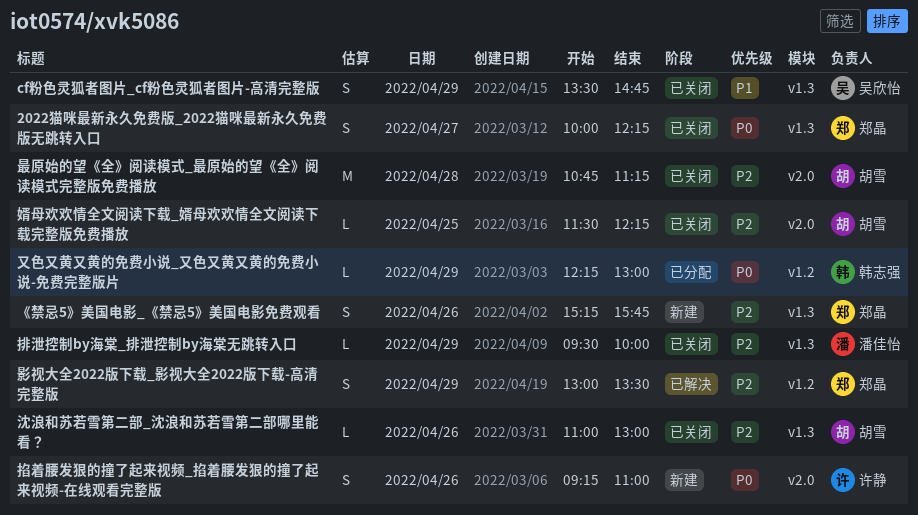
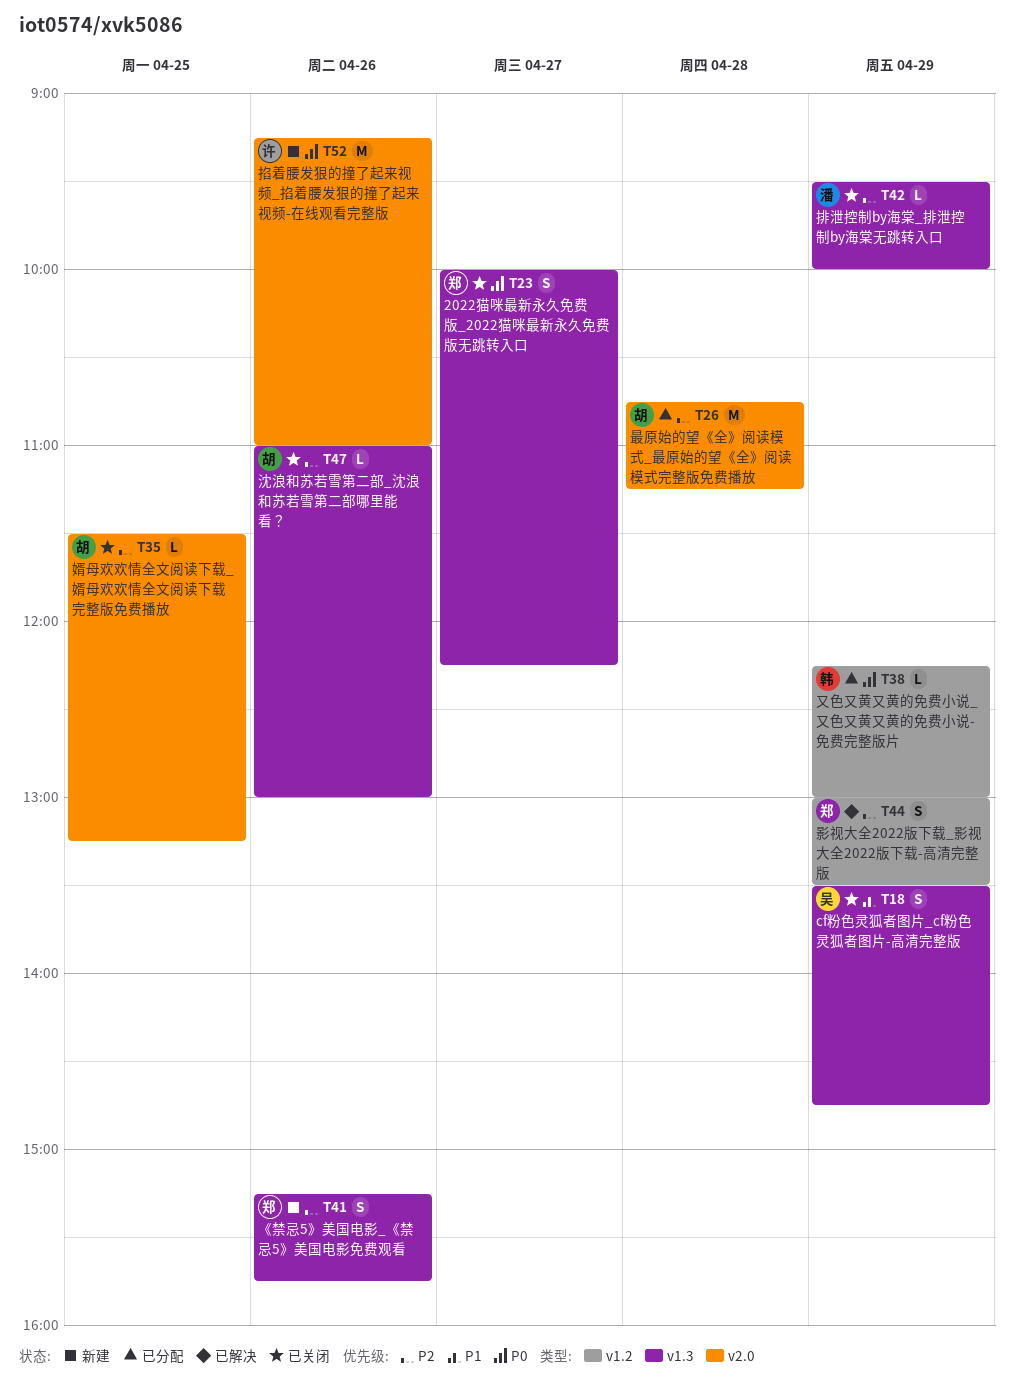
婿母欢欢情全文阅读下载_婿母欢欢情全文阅读下载完整版免费播放, ends: 12:15 -> 13:15
掐着腰发狠的撞了起来视频_掐着腰发狠的撞了起来视频-在线观看完整版, estimate: S -> M
最原始的望《全》阅读模式_最原始的望《全》阅读模式完整版免费播放, status: 已关闭 -> 已分配

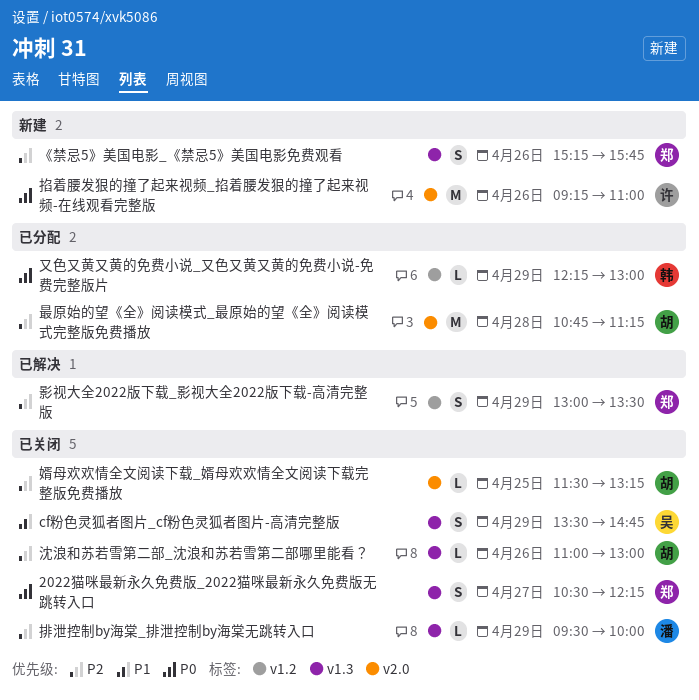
2022猫咪最新永久免费版_2022猫咪最新永久免费版无跳转入口, begins: 10:00 -> 10:30

